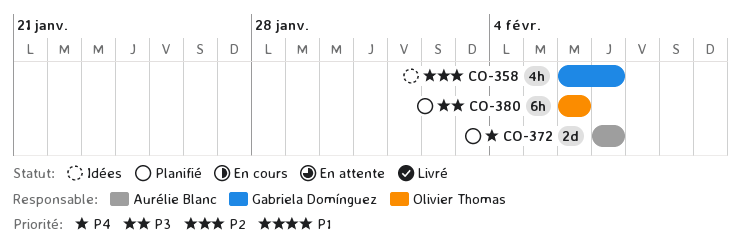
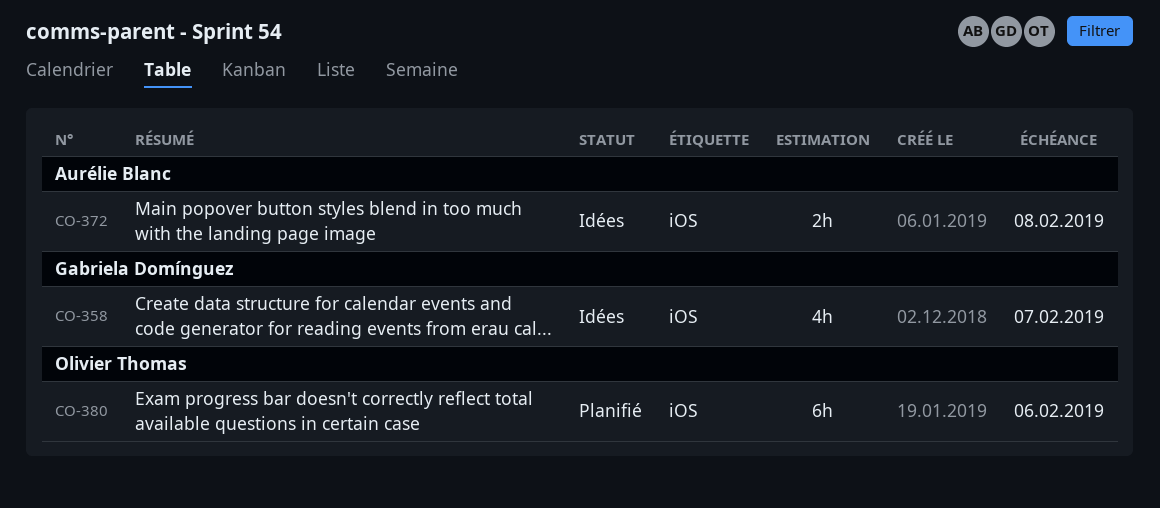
CO-372, status: Planifié -> Idées
CO-372, estimate: 2d -> 2h
CO-372, due: Feb 7 -> Feb 8

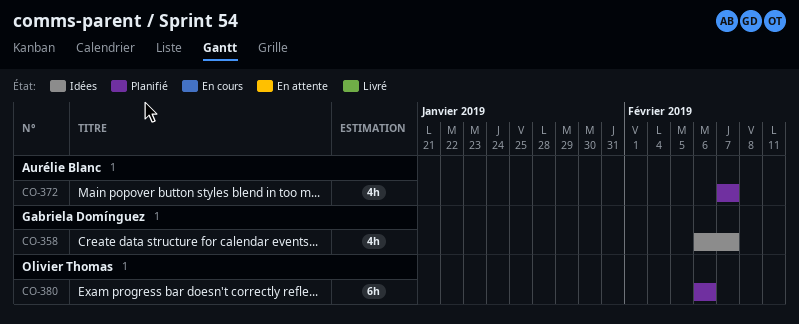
CO-372, status: Idées -> Planifié
CO-372, estimate: 2h -> 4h
CO-372, due: Feb 8 -> Feb 7

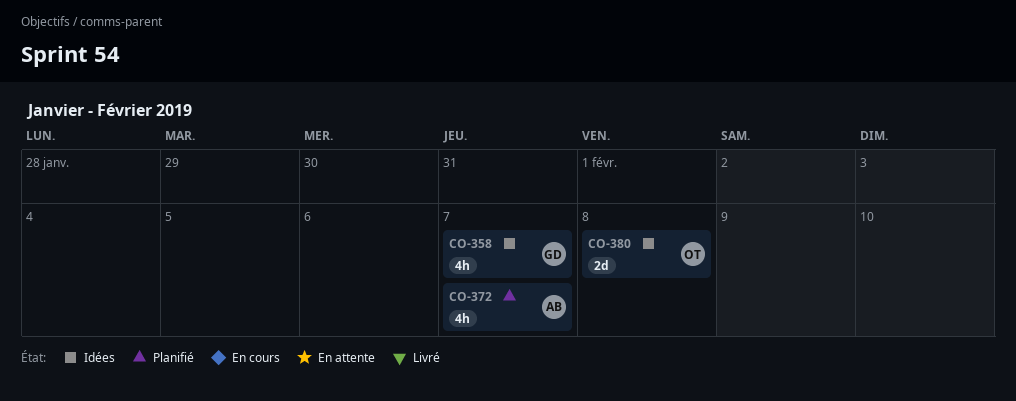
CO-380, status: Planifié -> Idées
CO-380, estimate: 6h -> 2d
CO-380, due: Feb 6 -> Feb 8

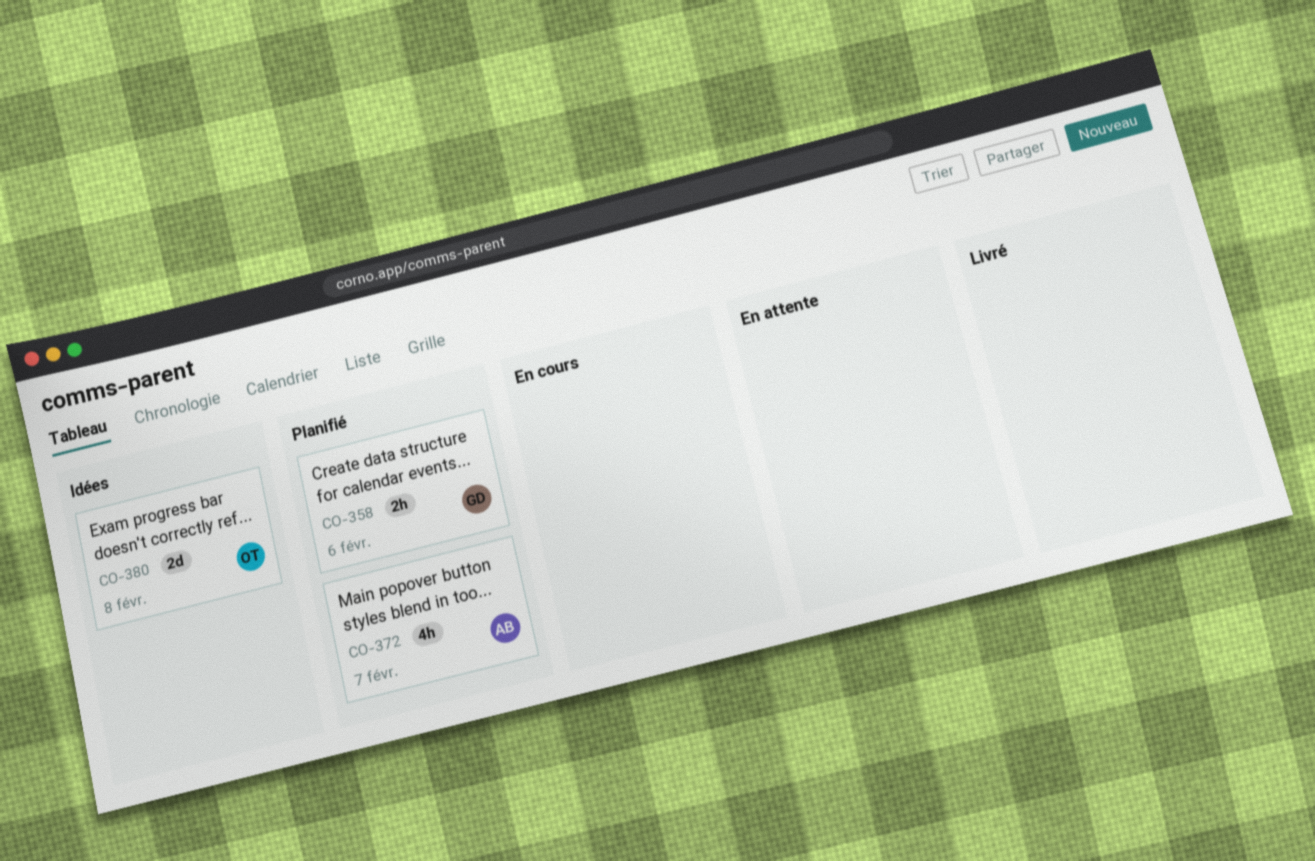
CO-358, status: Idées -> Planifié
CO-358, estimate: 4h -> 2h
CO-358, due: Feb 7 -> Feb 6

